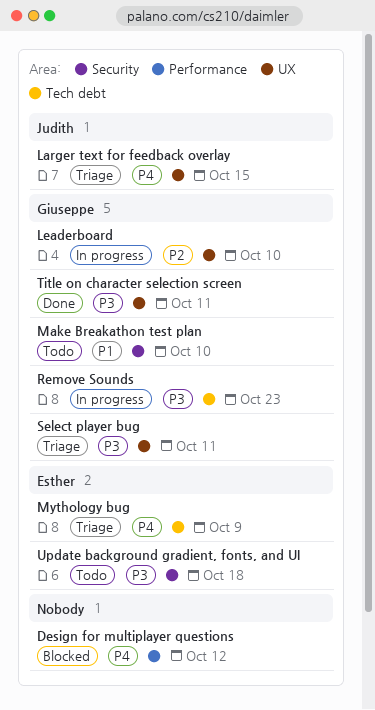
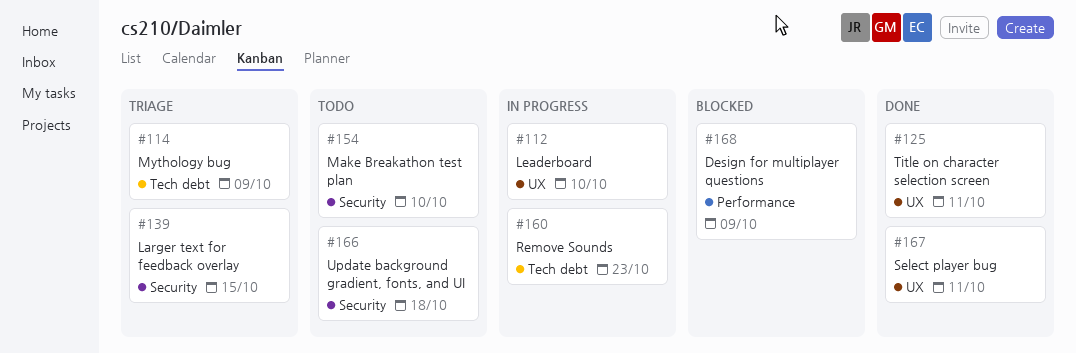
Design for multiplayer questions, due: Oct 12 -> Oct 9
Larger text for feedback overlay, label: UX -> Security
Select player bug, status: Triage -> Done

